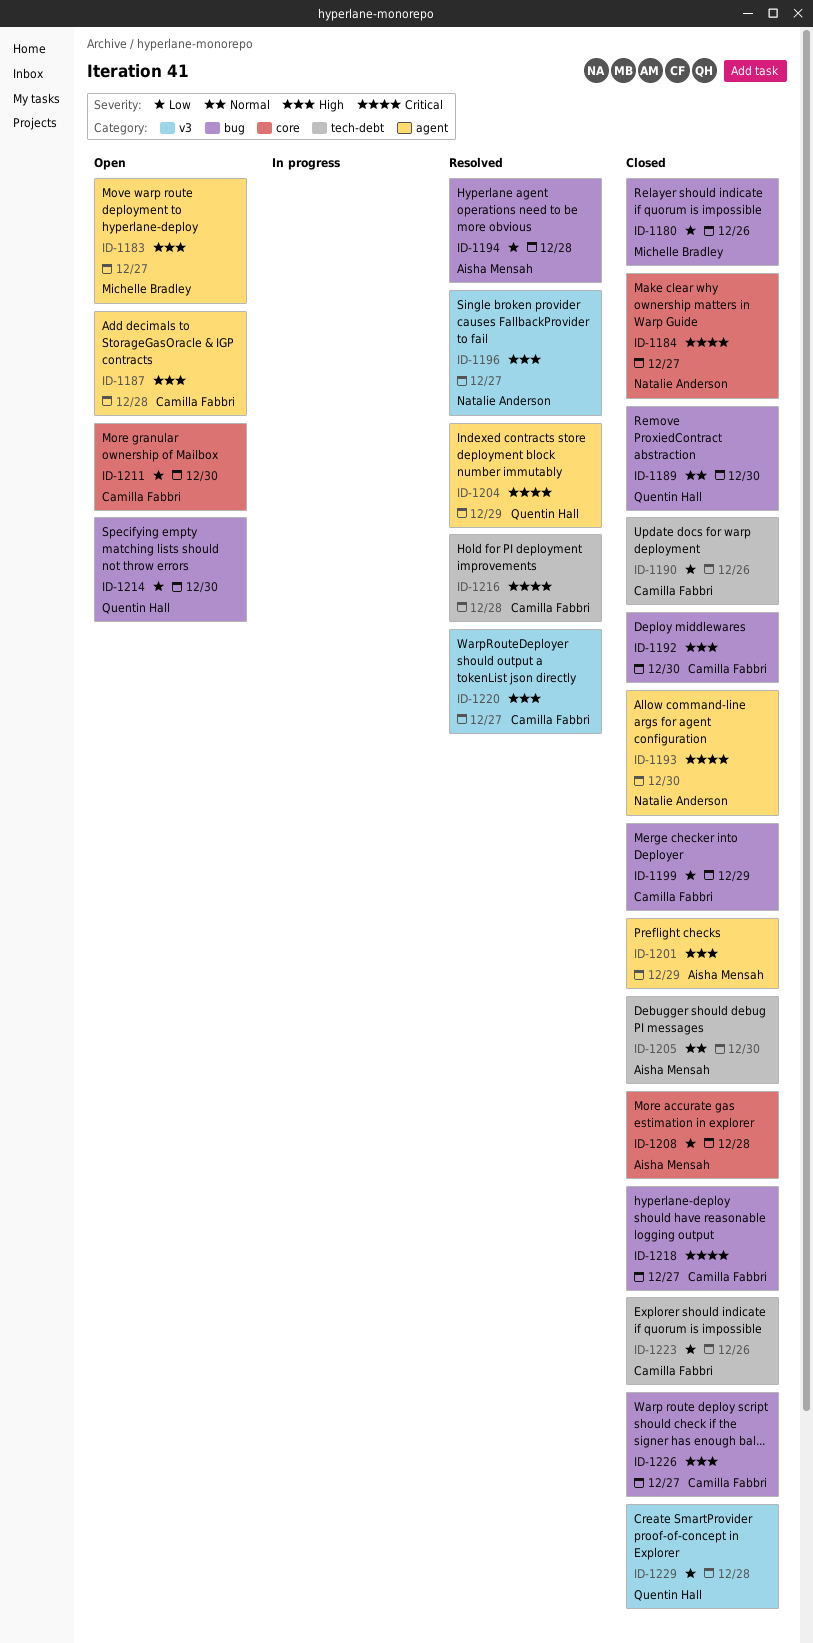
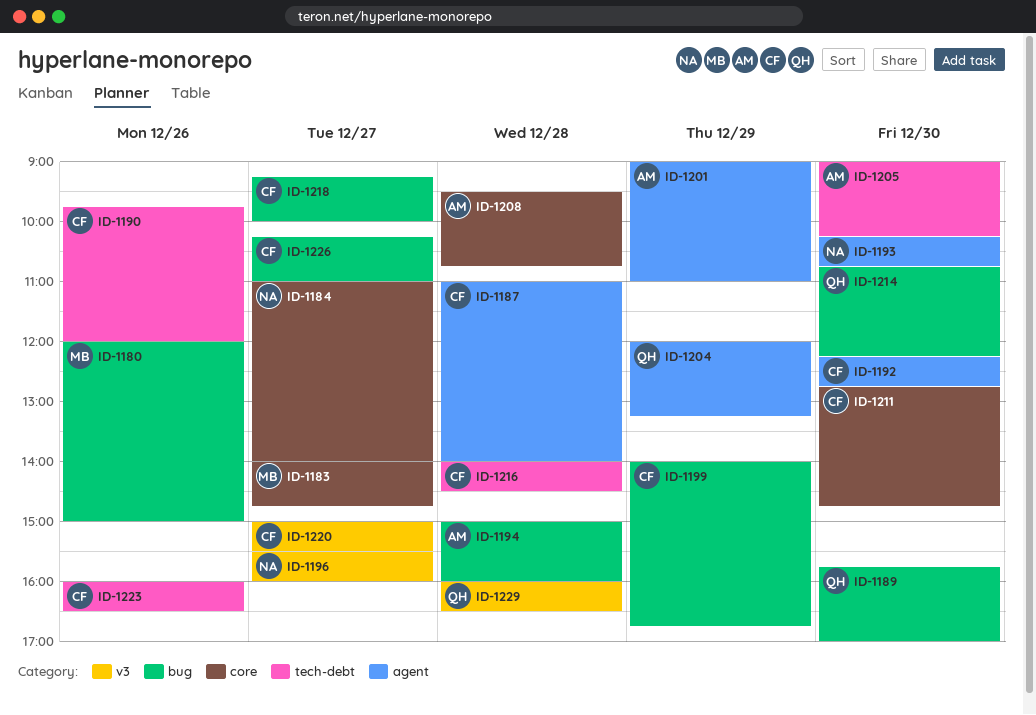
ID-1183, label: agent -> core
ID-1192, label: bug -> agent

